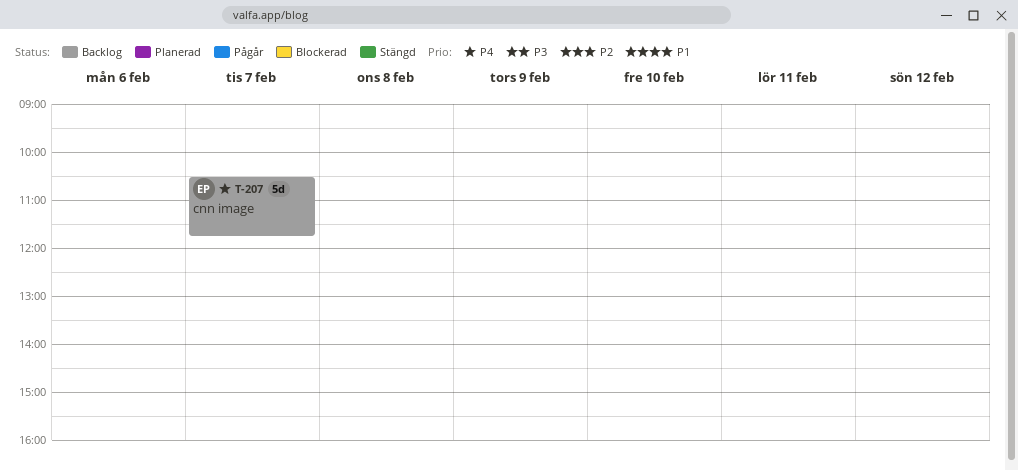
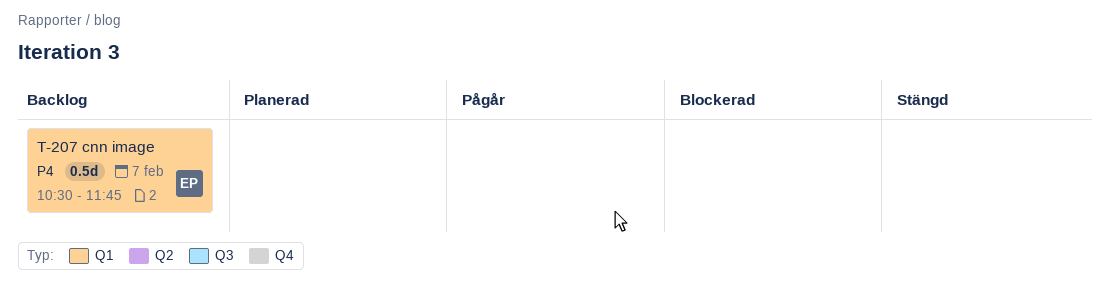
T-207, estimate: 5d -> 0.5d

